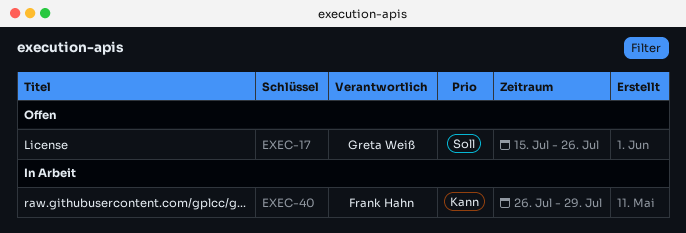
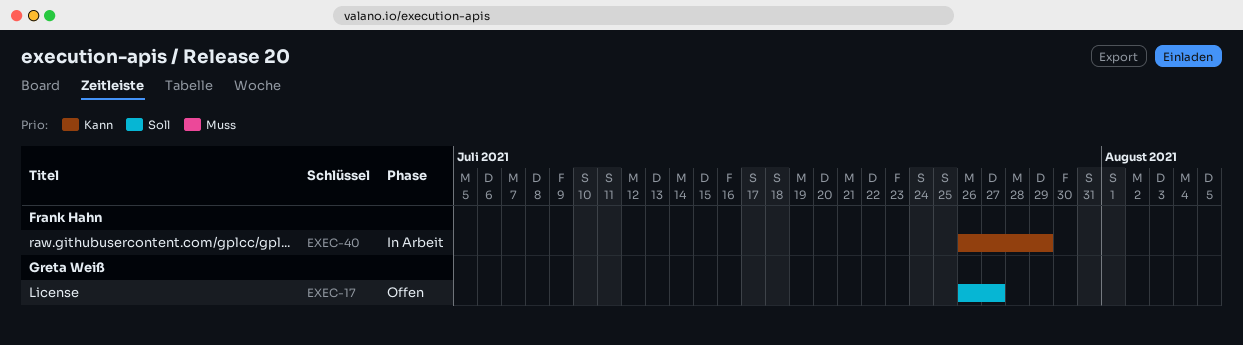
EXEC-17, start: Jul 15 -> Jul 26
EXEC-17, due: Jul 26 -> Jul 27

